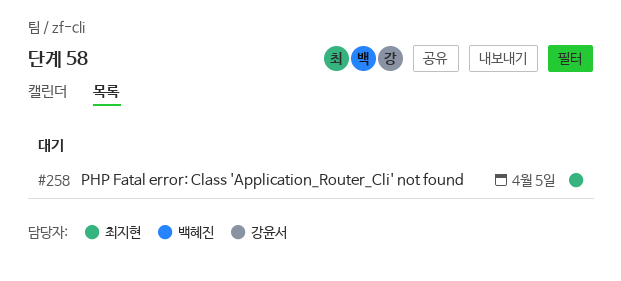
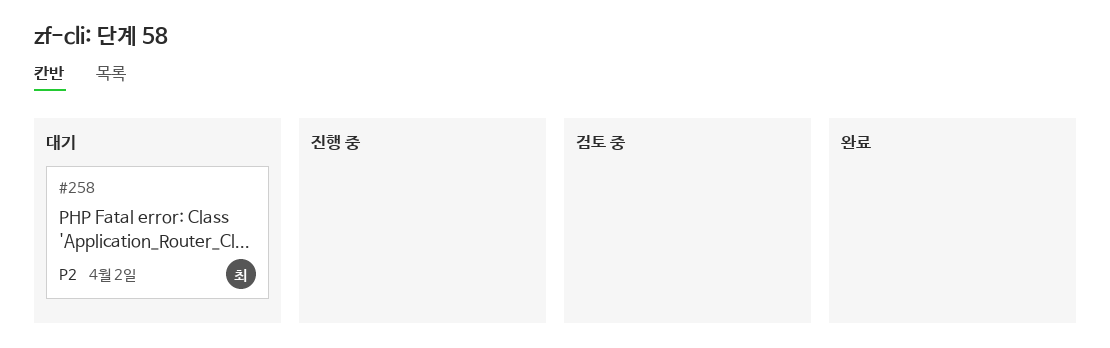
#258, due: Apr 5 -> Apr 2

